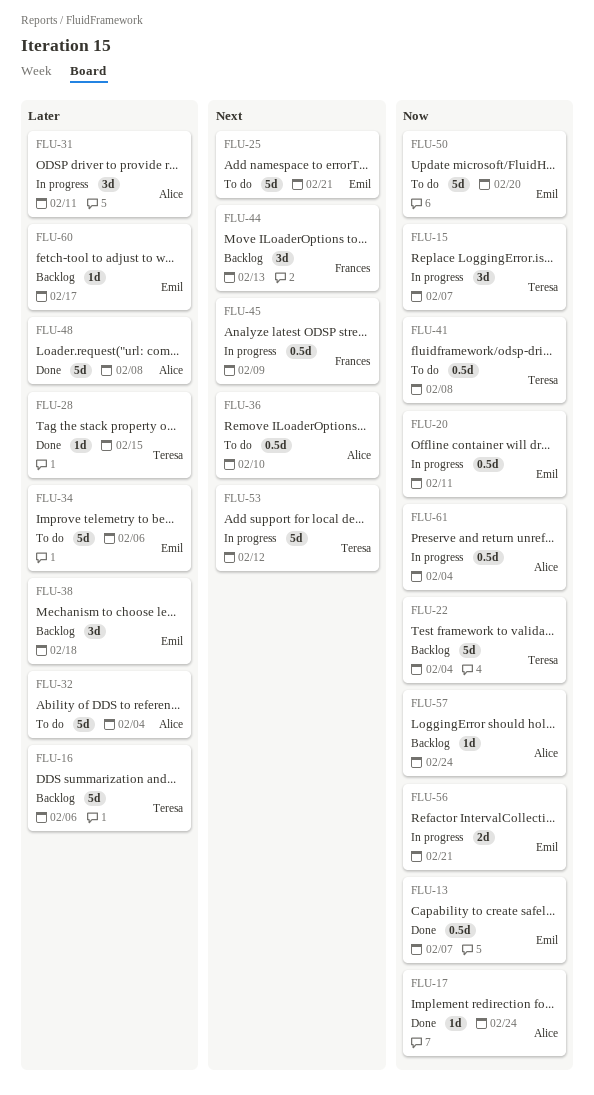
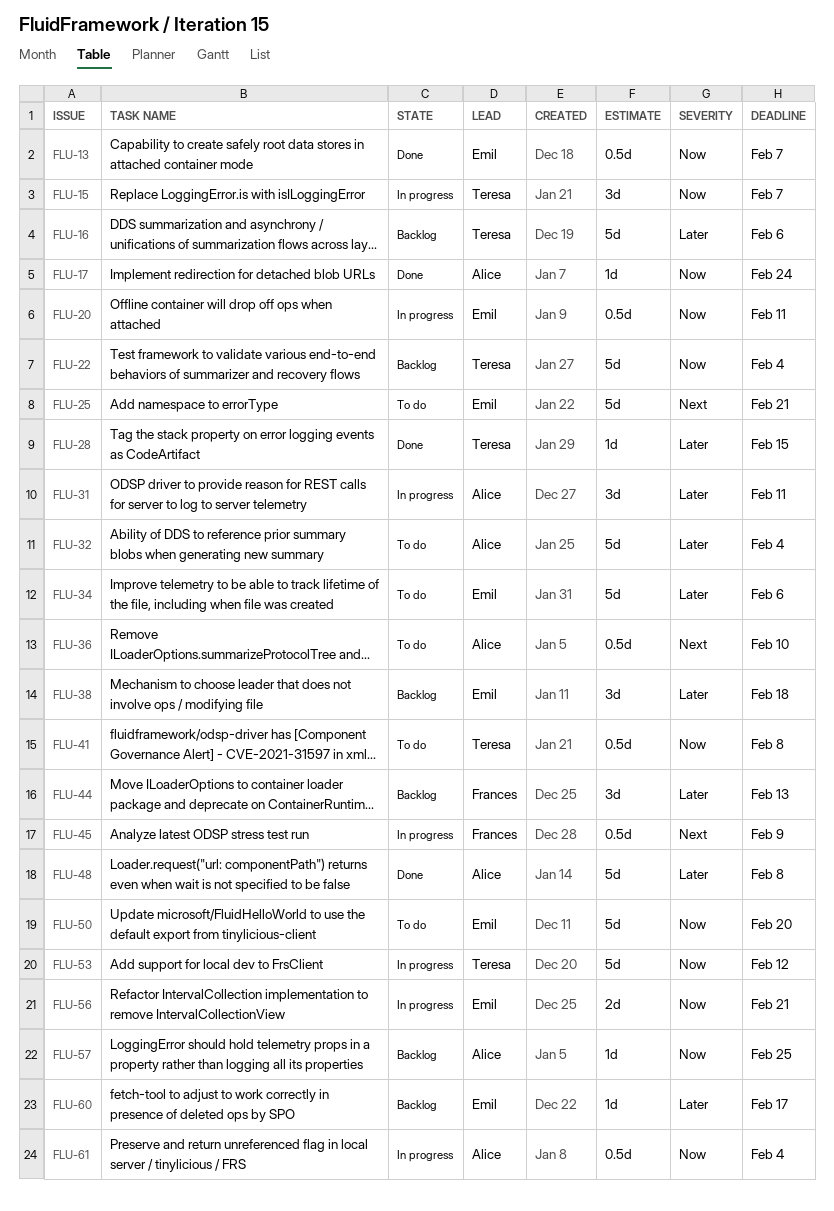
FLU-44, priority: Next -> Later
FLU-53, priority: Next -> Now
FLU-57, due: Feb 24 -> Feb 25

